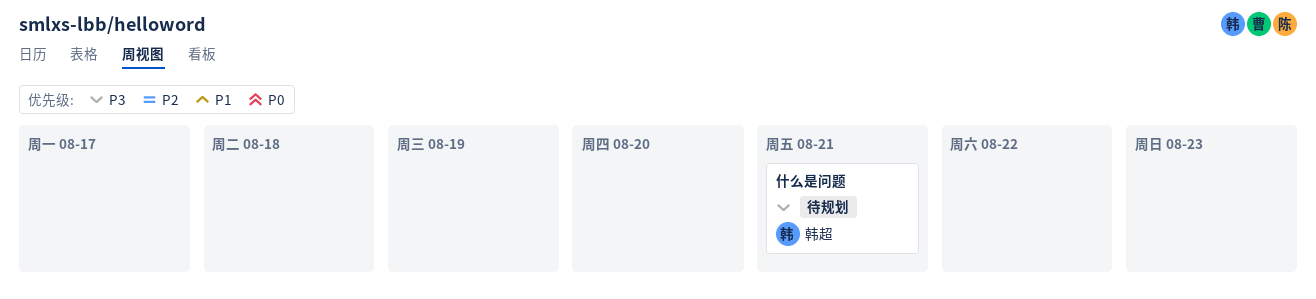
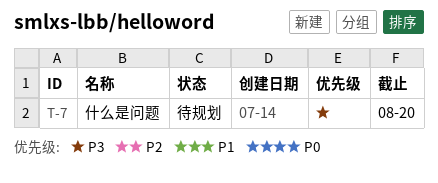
什么是问题, due: Aug 21 -> Aug 20

